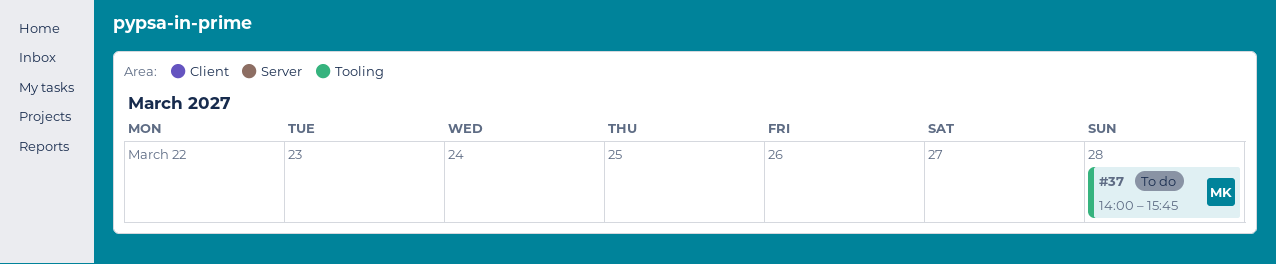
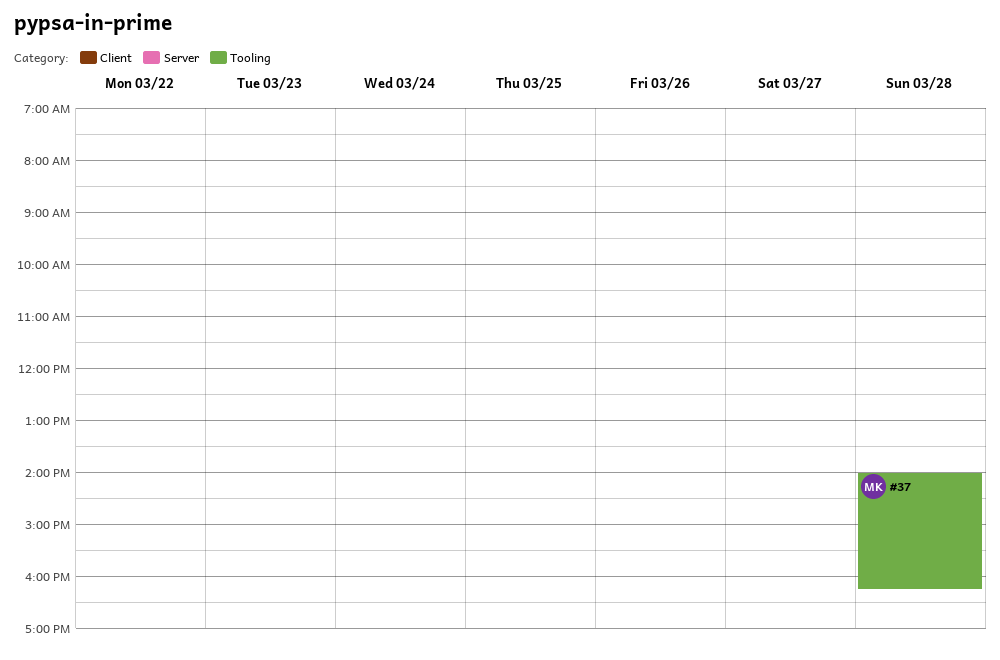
#37, ends: 15:45 -> 16:15

